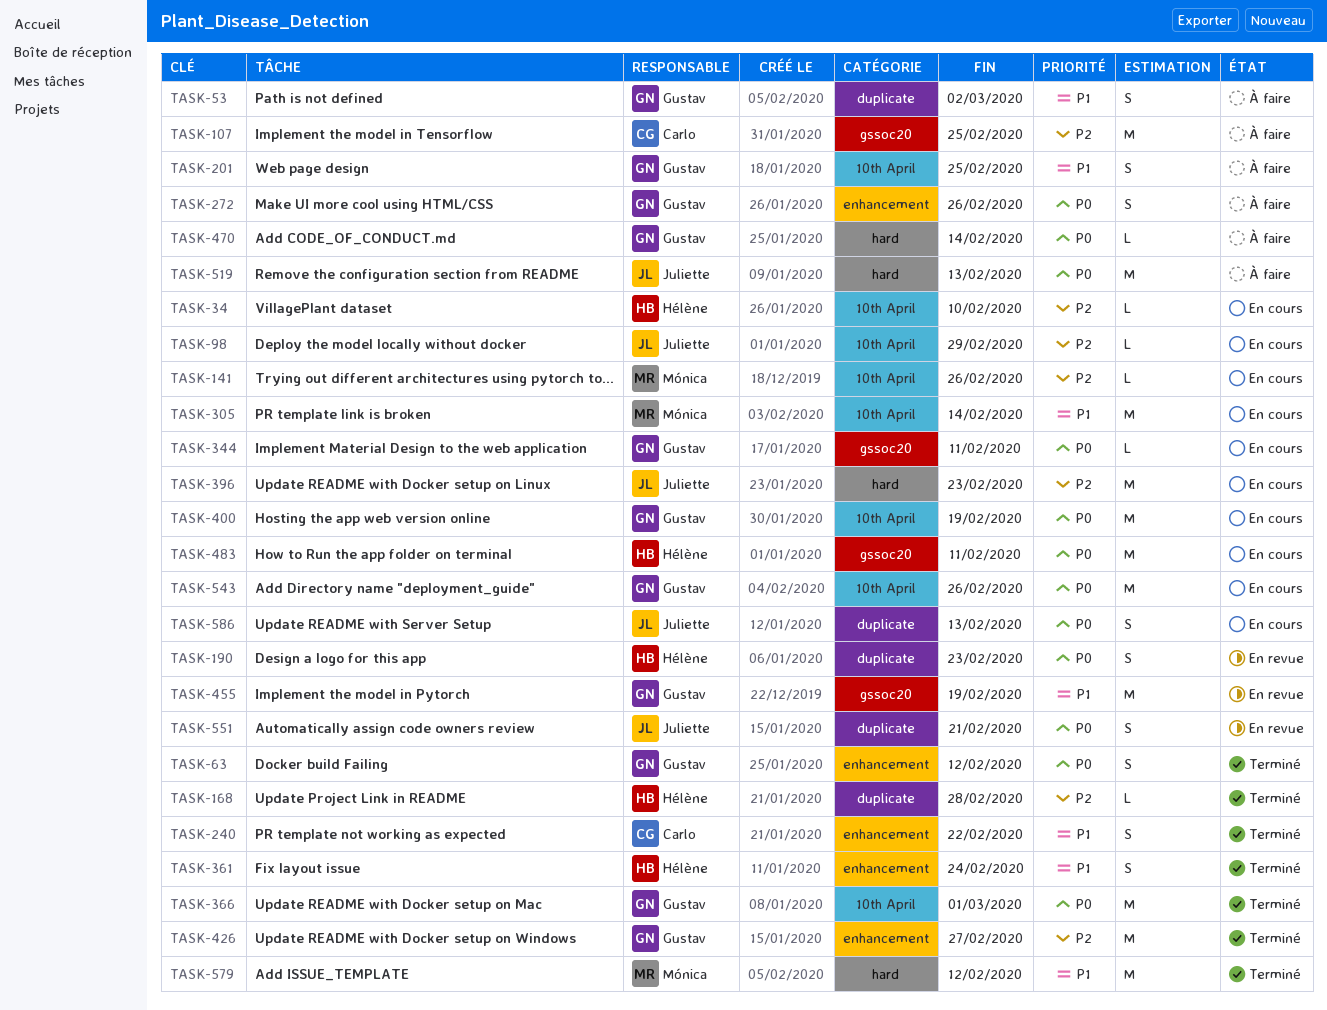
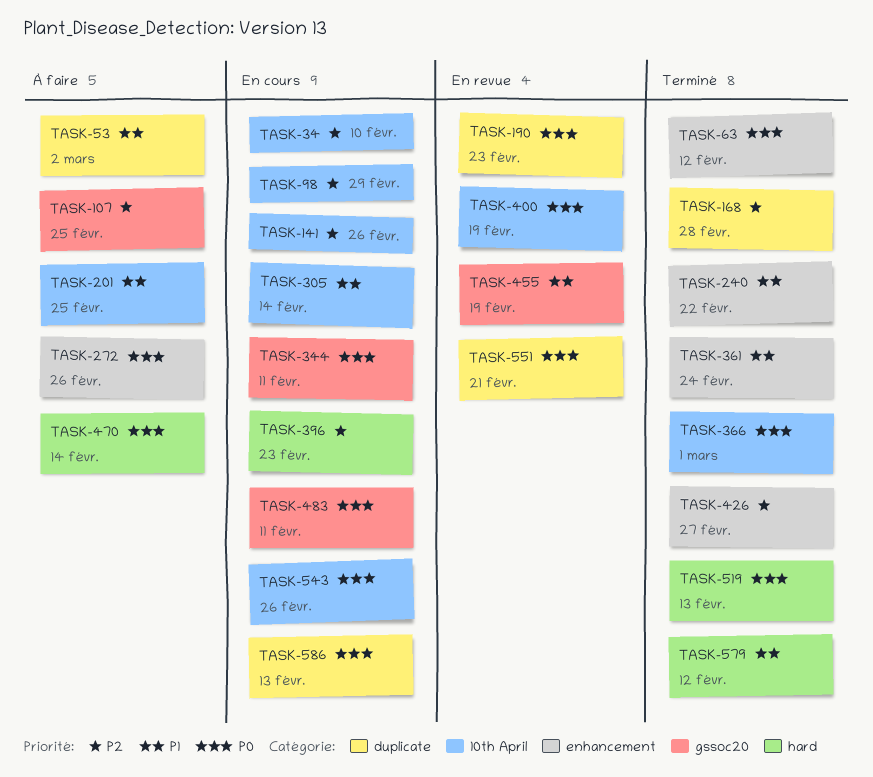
TASK-400, status: En cours -> En revue
TASK-519, status: À faire -> Terminé

